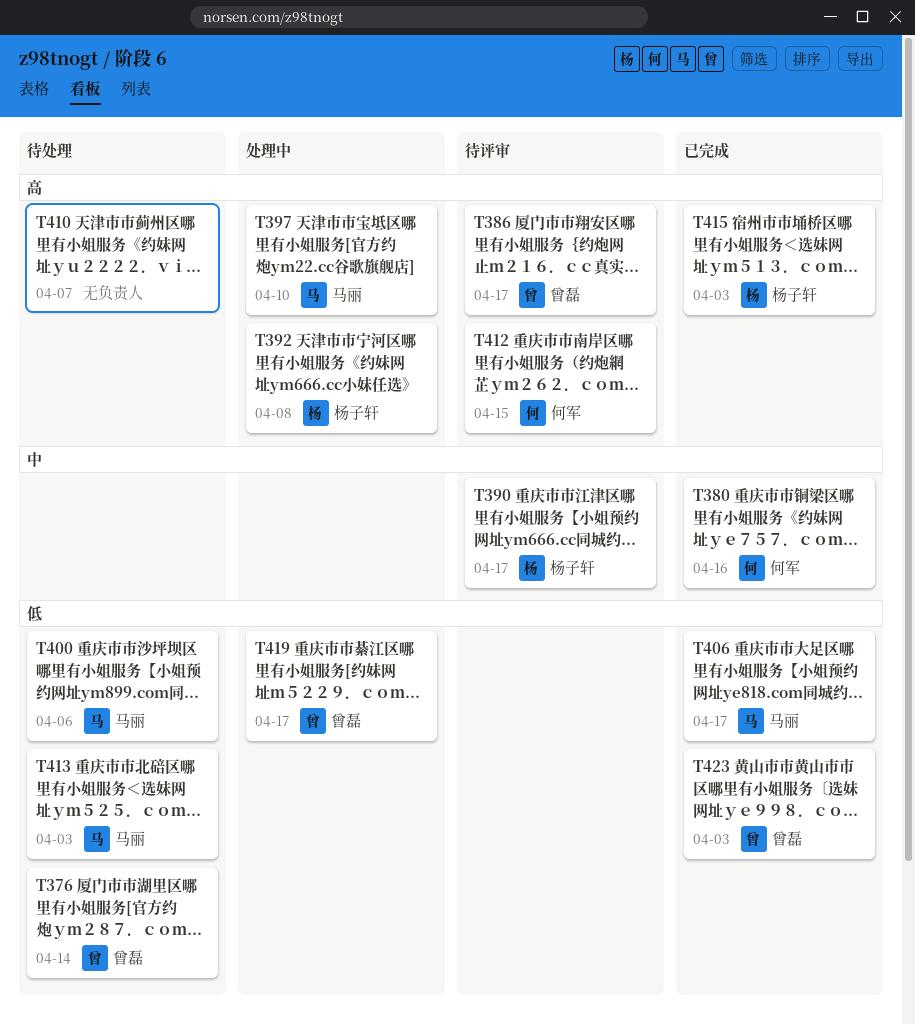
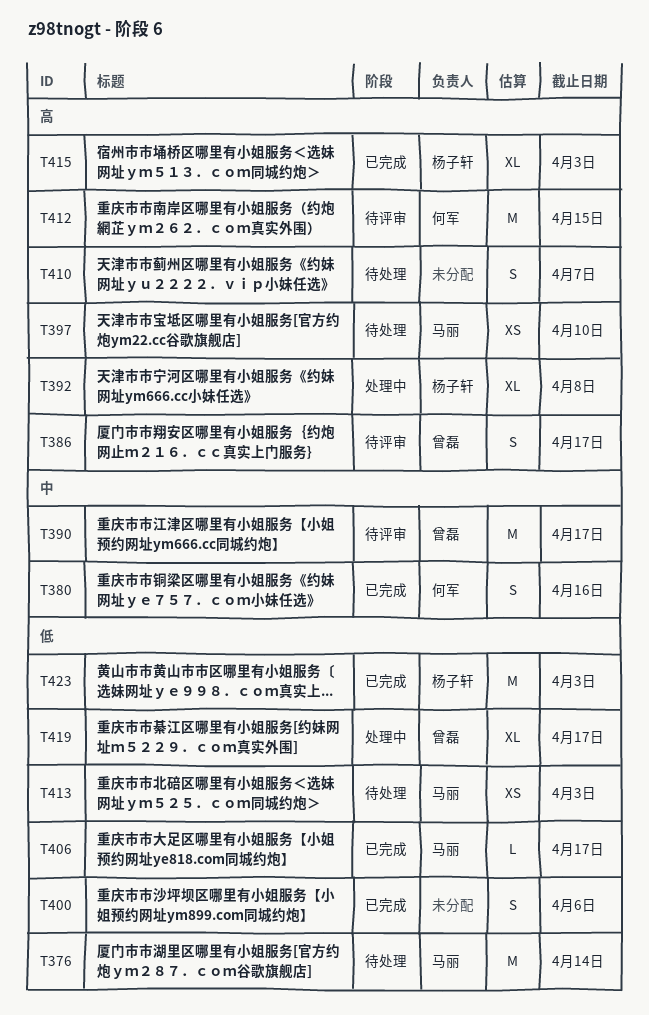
T376, owner: 曾磊 -> 马丽
T390, owner: 杨子轩 -> 曾磊
T397, status: 处理中 -> 待处理
T400, status: 待处理 -> 已完成
T400, owner: 马丽 -> none
T423, owner: 曾磊 -> 杨子轩

